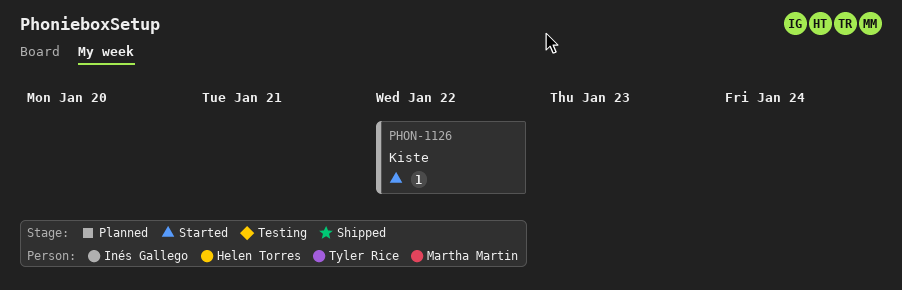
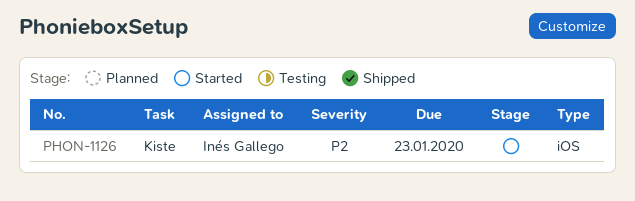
PHON-1126, due: Jan 22 -> Jan 23

